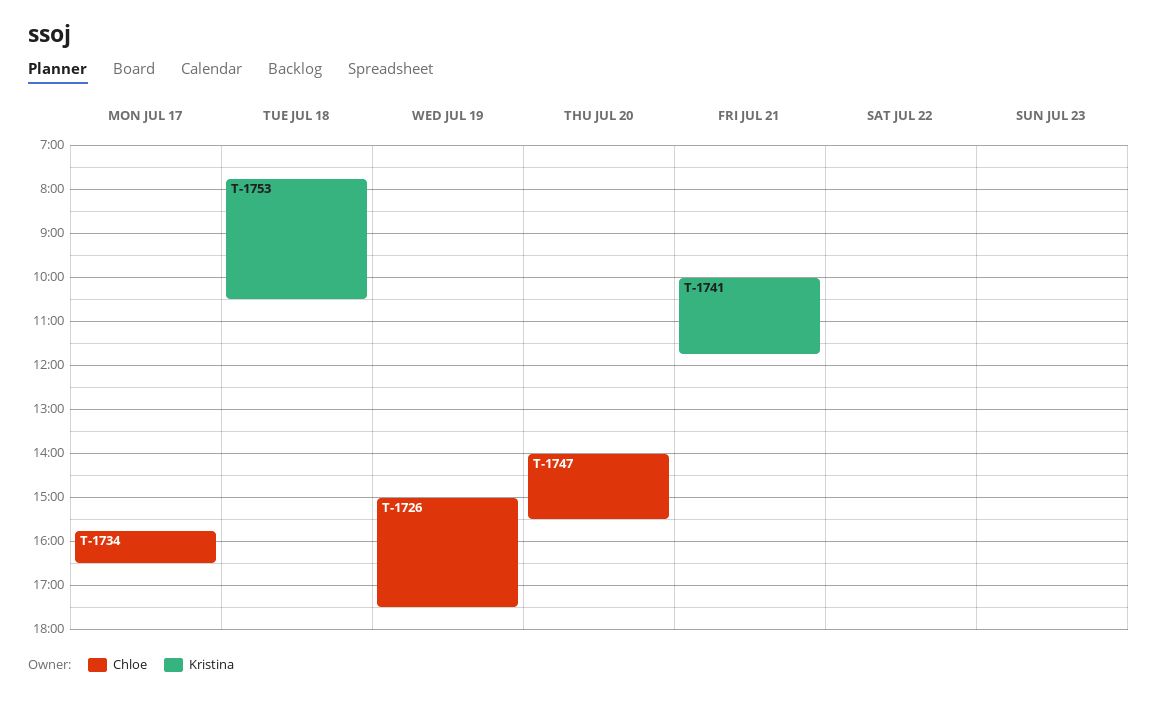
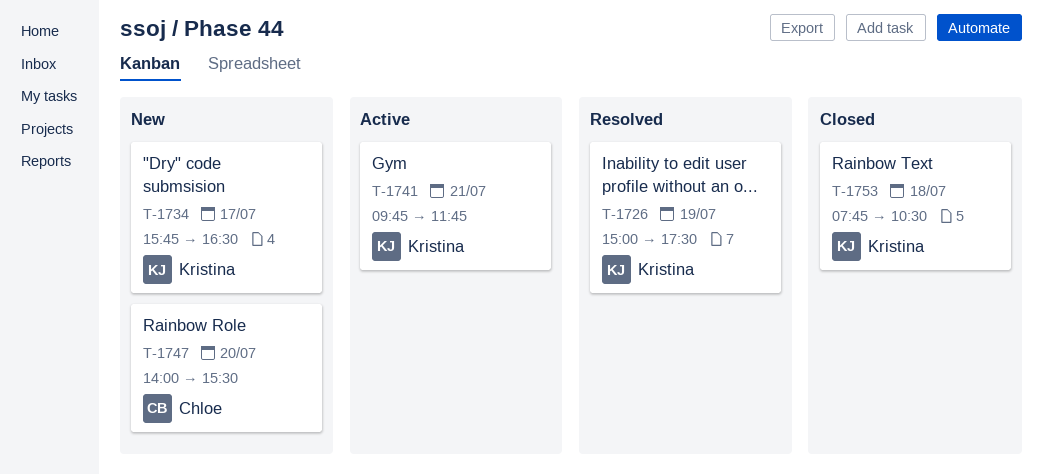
T-1726, owner: Chloe -> Kristina
T-1734, owner: Chloe -> Kristina
T-1741, begins: 10:00 -> 09:45

